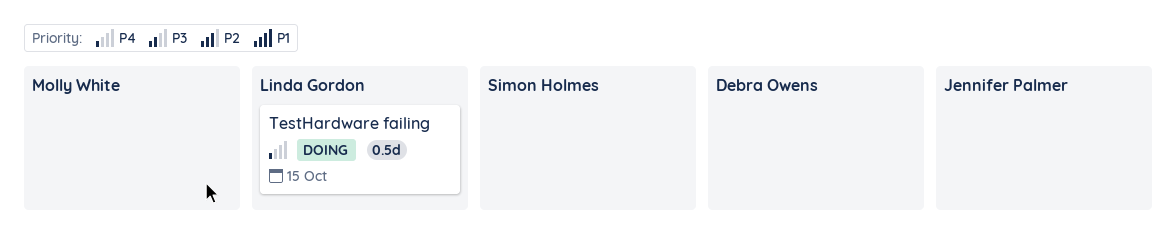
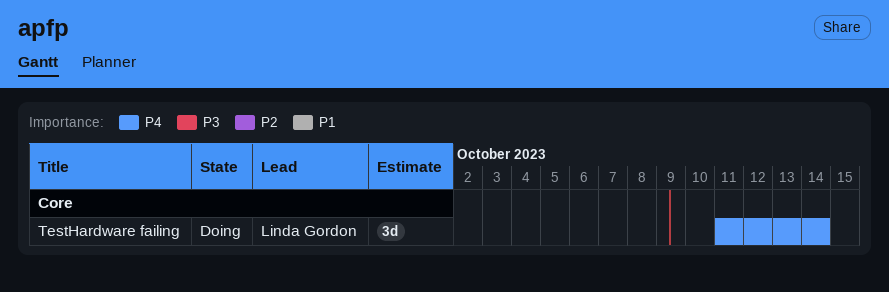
TestHardware failing, estimate: 0.5d -> 3d
TestHardware failing, due: Oct 15 -> Oct 14

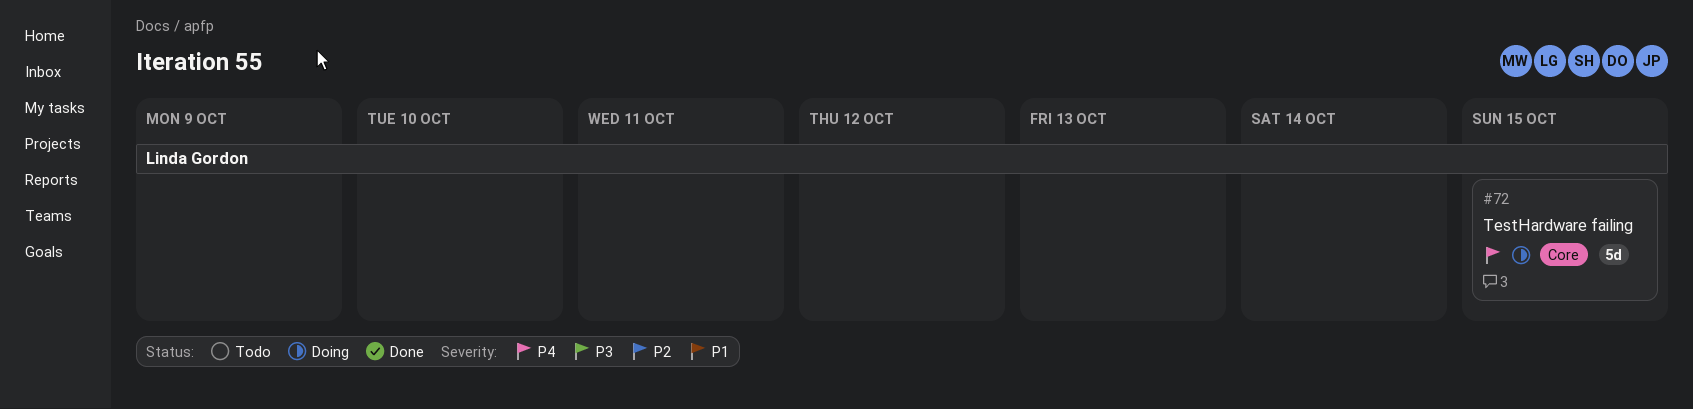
TestHardware failing, estimate: 3d -> 5d
TestHardware failing, due: Oct 14 -> Oct 15

